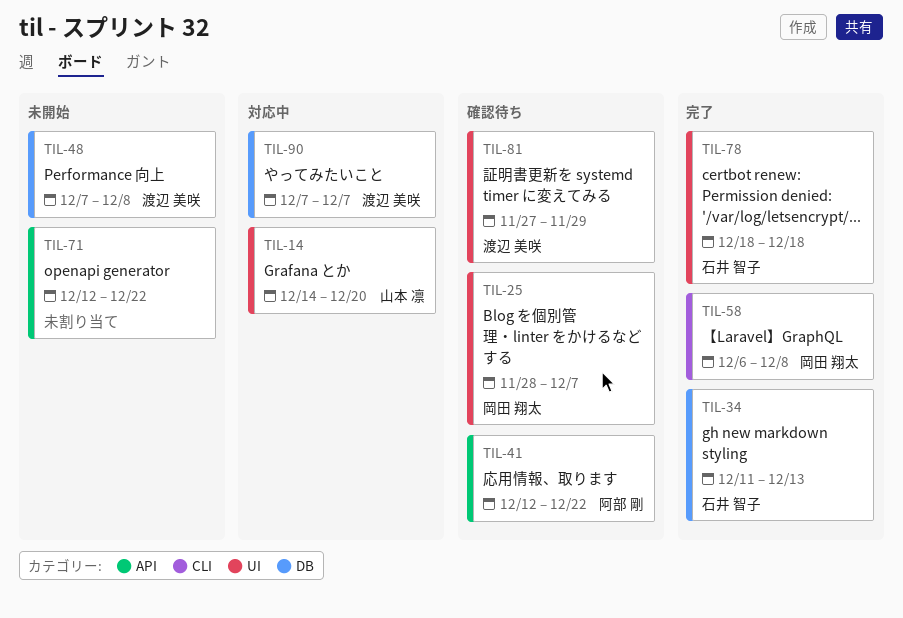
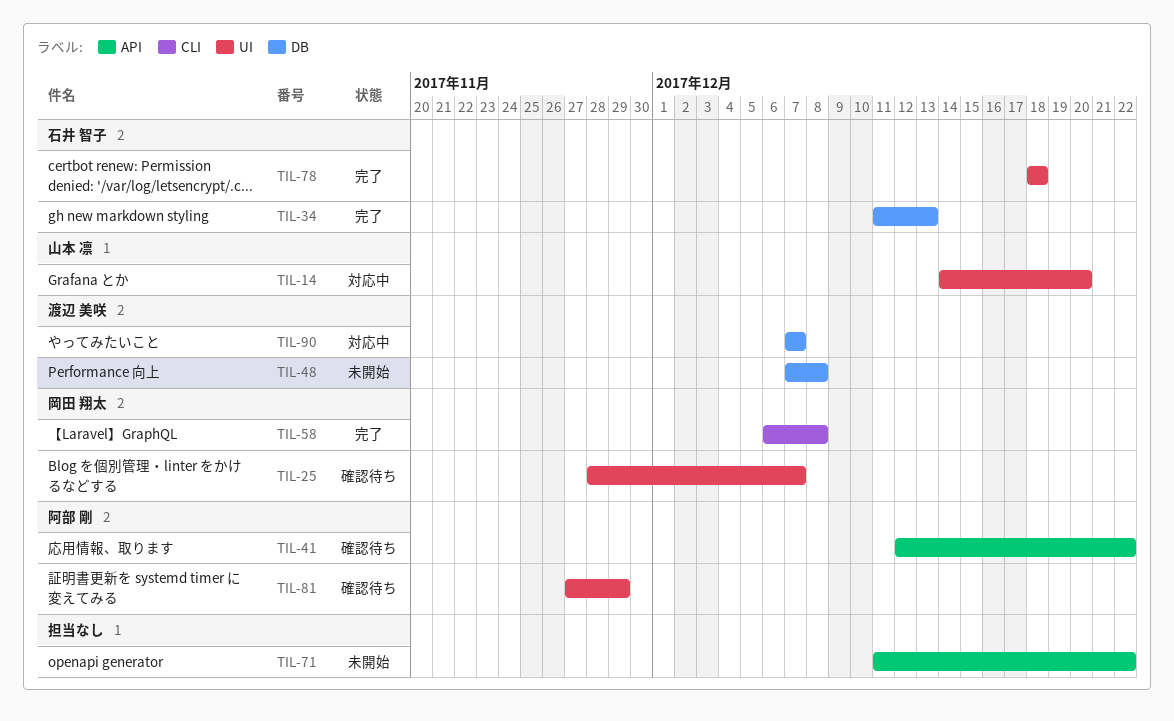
TIL-71, start: Dec 12 -> Dec 11
TIL-81, owner: 渡辺 美咲 -> 阿部 剛

